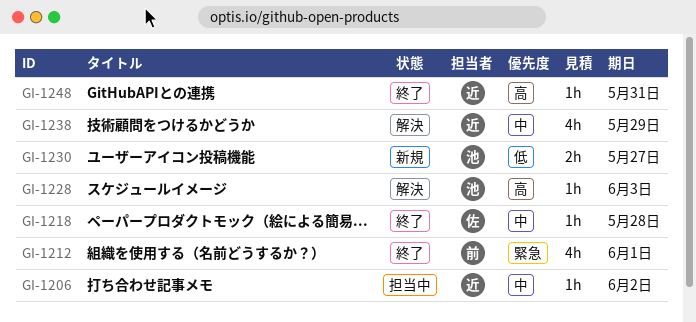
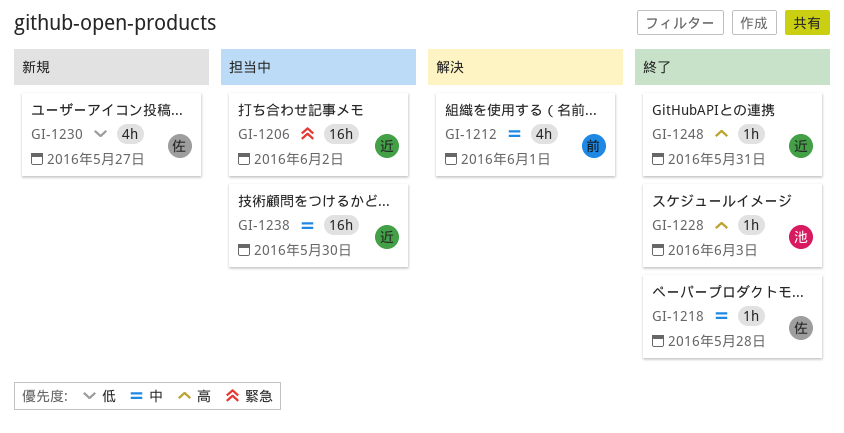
GI-1206, priority: 中 -> 緊急
GI-1206, estimate: 1h -> 16h
GI-1212, status: 終了 -> 解決
GI-1212, priority: 緊急 -> 中
GI-1228, status: 解決 -> 終了
GI-1230, owner: 池 -> 佐
GI-1230, estimate: 2h -> 4h
GI-1238, status: 解決 -> 担当中
GI-1238, estimate: 4h -> 16h
GI-1238, due: May 29 -> May 30

